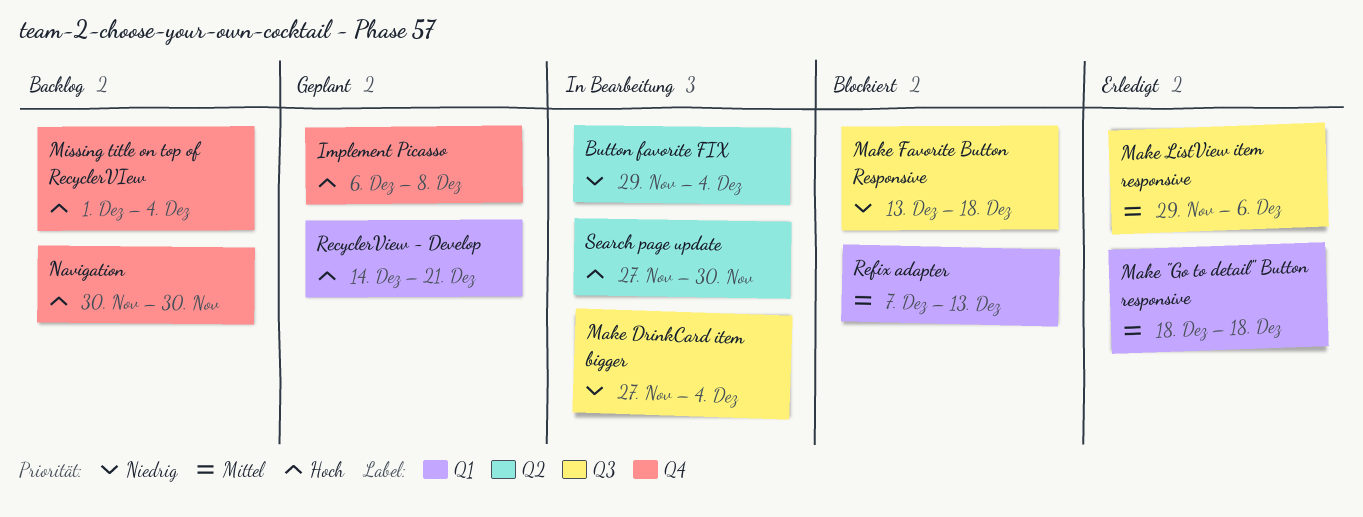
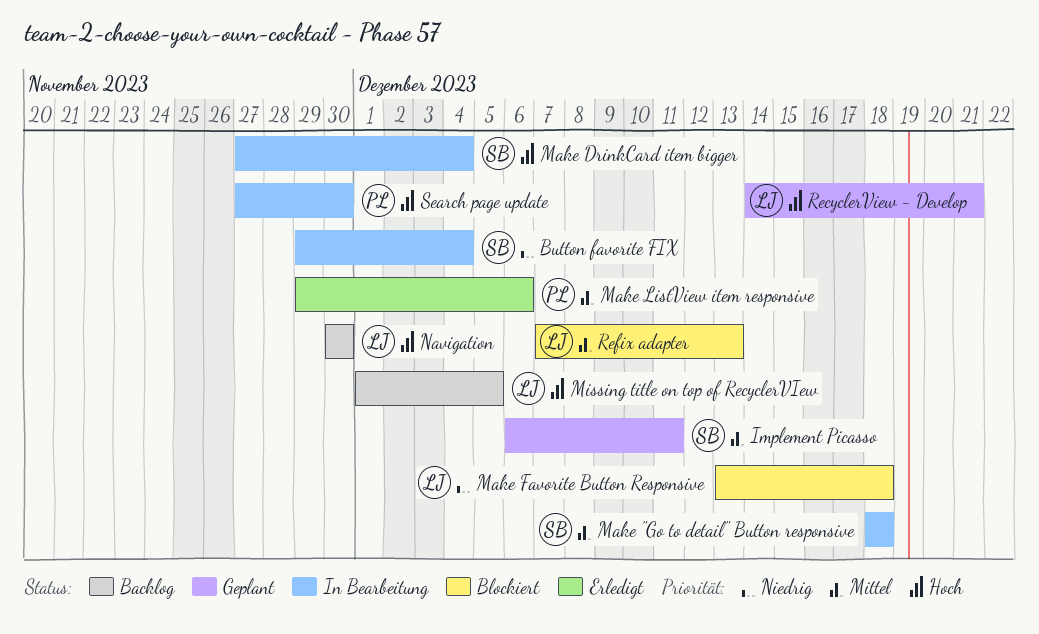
Implement Picasso, priority: Hoch -> Mittel
Implement Picasso, due: Dec 8 -> Dec 11
Make "Go to detail" Button responsive, status: Erledigt -> In Bearbeitung
Make DrinkCard item bigger, priority: Niedrig -> Hoch
Missing title on top of RecyclerVIew, due: Dec 4 -> Dec 5

